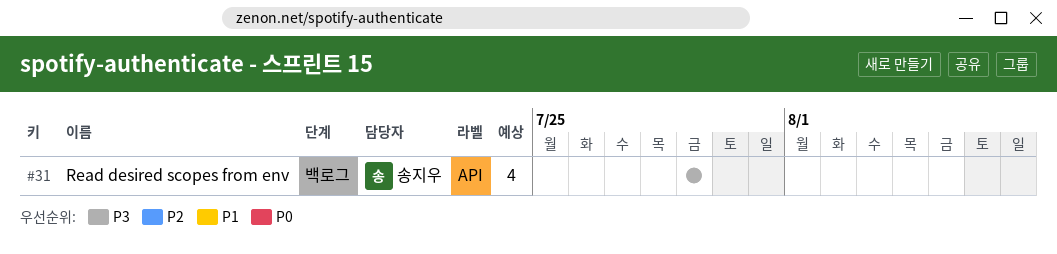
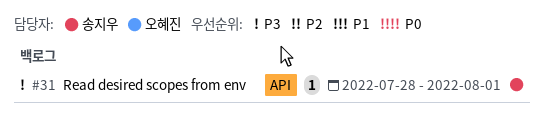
#31, estimate: 4 -> 1
#31, start: Jul 29 -> Jul 28
#31, due: Jul 29 -> Aug 1

